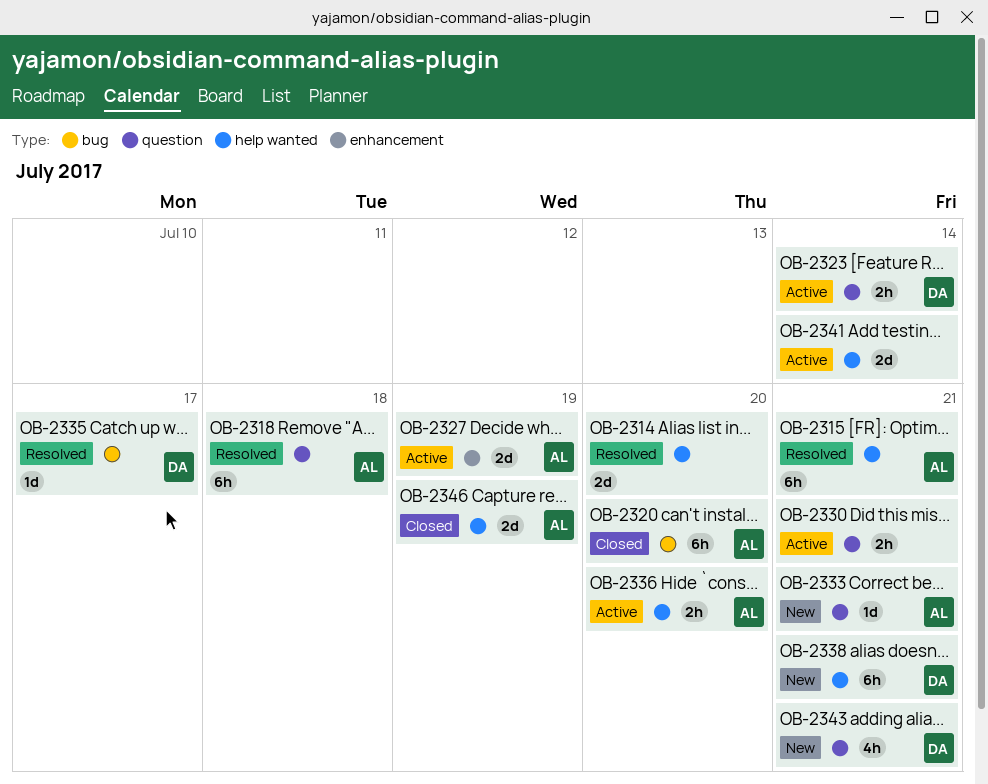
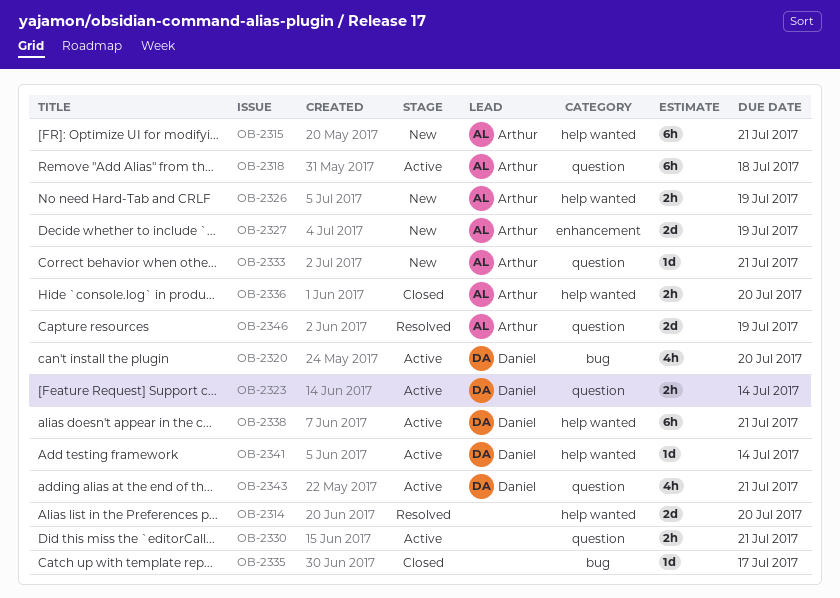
OB-2315, status: Resolved -> New
OB-2318, status: Resolved -> Active
OB-2320, status: Closed -> Active
OB-2320, owner: Arthur -> Daniel
OB-2320, estimate: 6h -> 4h
OB-2326: none -> present
OB-2327, status: Active -> New
OB-2335, status: Resolved -> Closed
OB-2335, owner: Daniel -> none
OB-2336, status: Active -> Closed
OB-2338, status: New -> Active
OB-2341, owner: none -> Daniel
OB-2341, estimate: 2d -> 1d
OB-2343, status: New -> Active
OB-2346, status: Closed -> Resolved
OB-2346, label: help wanted -> question

